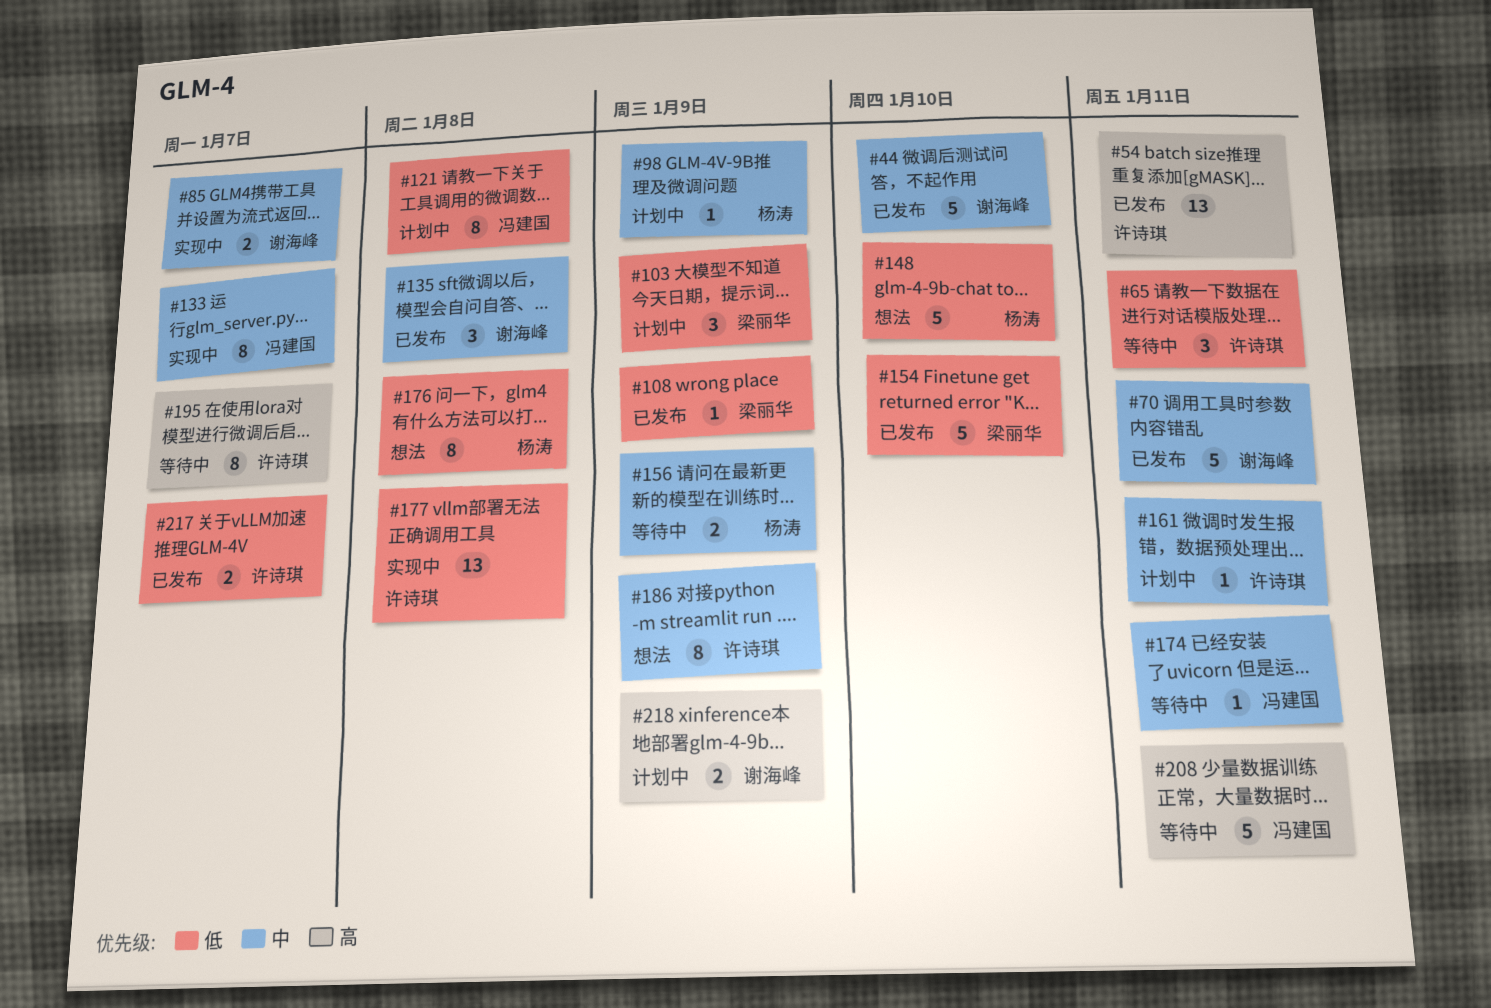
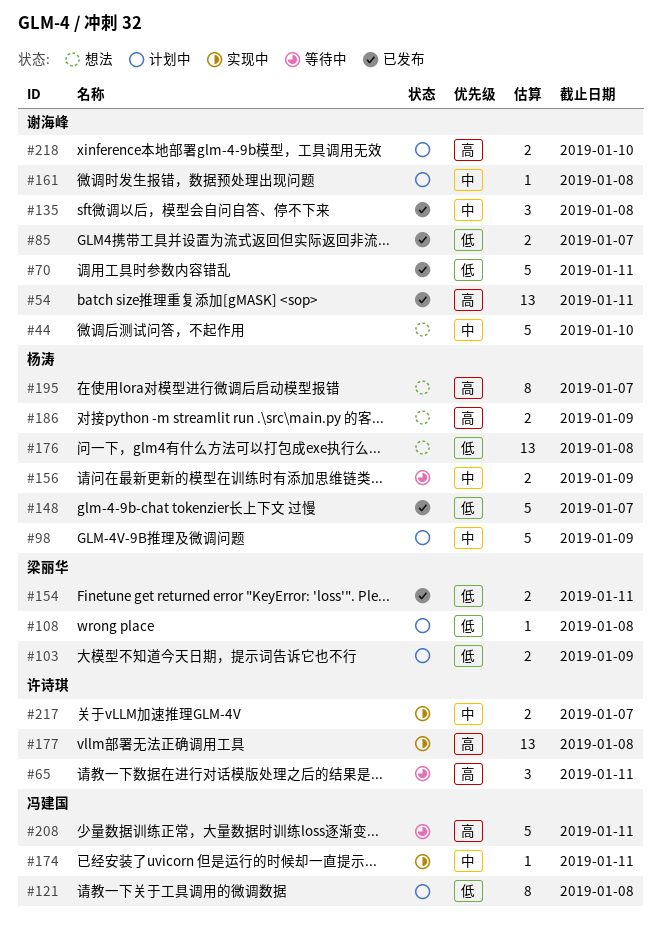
#44, status: 已发布 -> 想法
#54, owner: 许诗琪 -> 谢海峰
#65, priority: 低 -> 高
#70, priority: 中 -> 低
#85, status: 实现中 -> 已发布
#85, priority: 中 -> 低
#98, estimate: 1 -> 5
#103, estimate: 3 -> 2
#108, status: 已发布 -> 计划中
#108, due: Jan 9 -> Jan 8
#133: present -> none
#148, status: 想法 -> 已发布
#148, due: Jan 10 -> Jan 7
#154, estimate: 5 -> 2
#154, due: Jan 10 -> Jan 11
#161, owner: 许诗琪 -> 谢海峰
#161, due: Jan 11 -> Jan 8
#174, status: 等待中 -> 实现中
#176, estimate: 8 -> 13
#177, priority: 低 -> 高
#186, owner: 许诗琪 -> 杨涛
#186, priority: 中 -> 高
#186, estimate: 8 -> 2
#195, status: 等待中 -> 想法
#195, owner: 许诗琪 -> 杨涛
#217, status: 已发布 -> 实现中
#217, priority: 低 -> 中
#218, due: Jan 9 -> Jan 10

